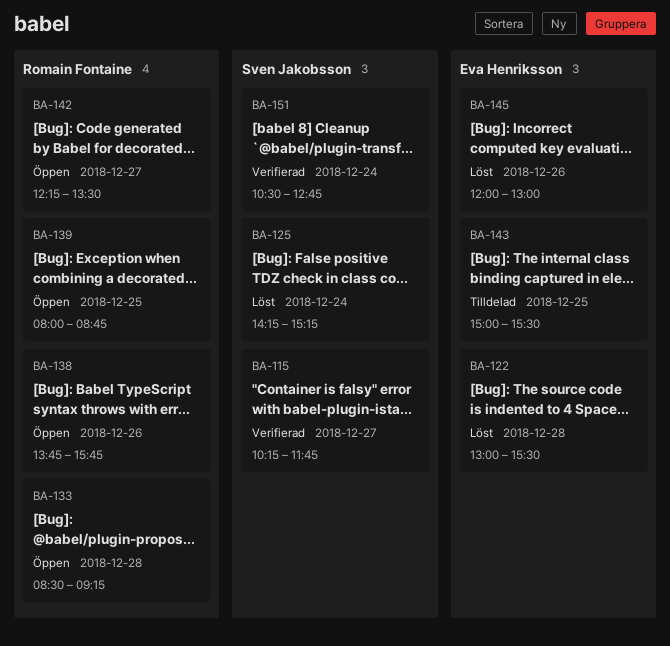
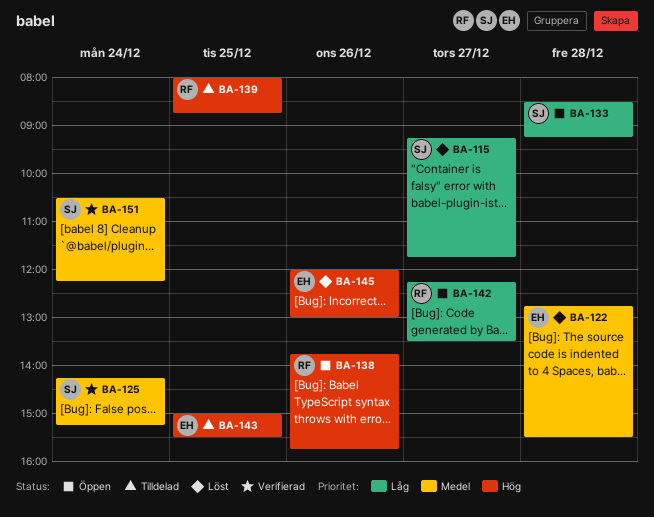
BA-115, status: Verifierad -> Löst
BA-115, begins: 10:15 -> 09:15
BA-122, begins: 13:00 -> 12:45
BA-125, status: Löst -> Verifierad
BA-133, owner: Romain Fontaine -> Sven Jakobsson
BA-139, status: Öppen -> Tilldelad
BA-151, ends: 12:45 -> 12:15

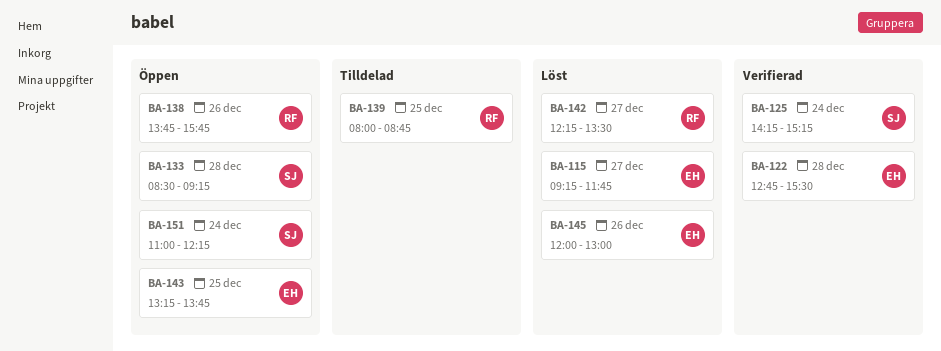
BA-115, owner: SJ -> EH
BA-122, status: Löst -> Verifierad
BA-142, status: Öppen -> Löst
BA-143, status: Tilldelad -> Öppen
BA-143, begins: 15:00 -> 13:15
BA-143, ends: 15:30 -> 13:45
BA-151, status: Verifierad -> Öppen
BA-151, begins: 10:30 -> 11:00

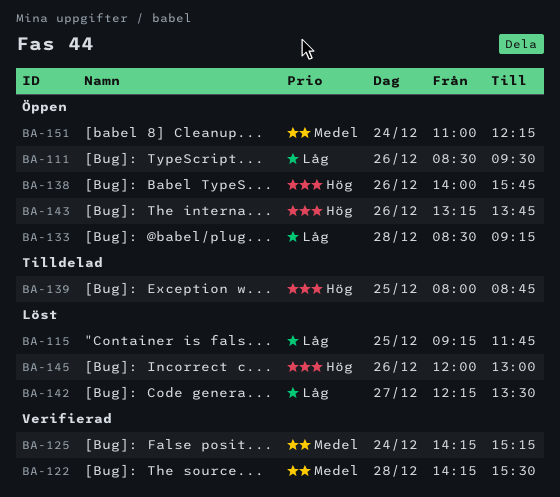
BA-111: none -> present
BA-115, day: Dec 27 -> Dec 25
BA-122, begins: 12:45 -> 14:15
BA-138, begins: 13:45 -> 14:00
BA-143, day: Dec 25 -> Dec 26

